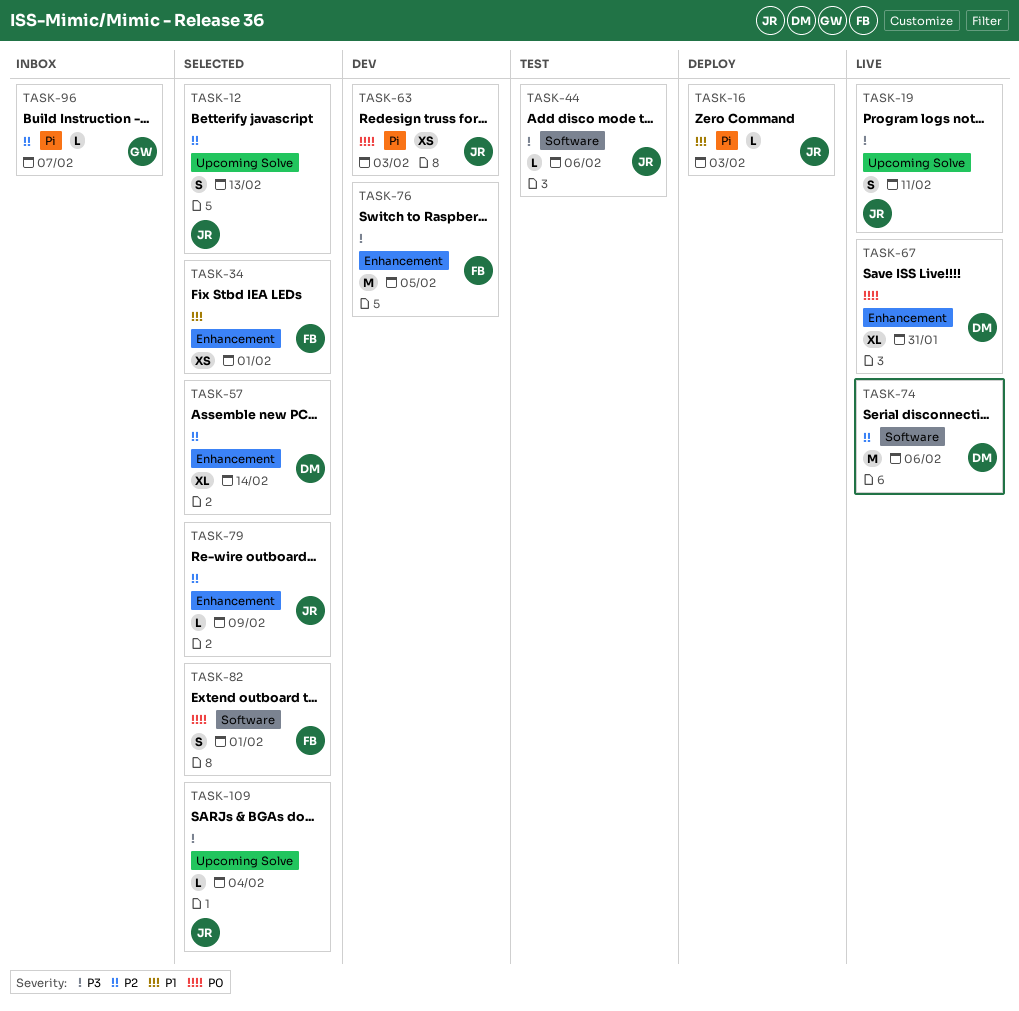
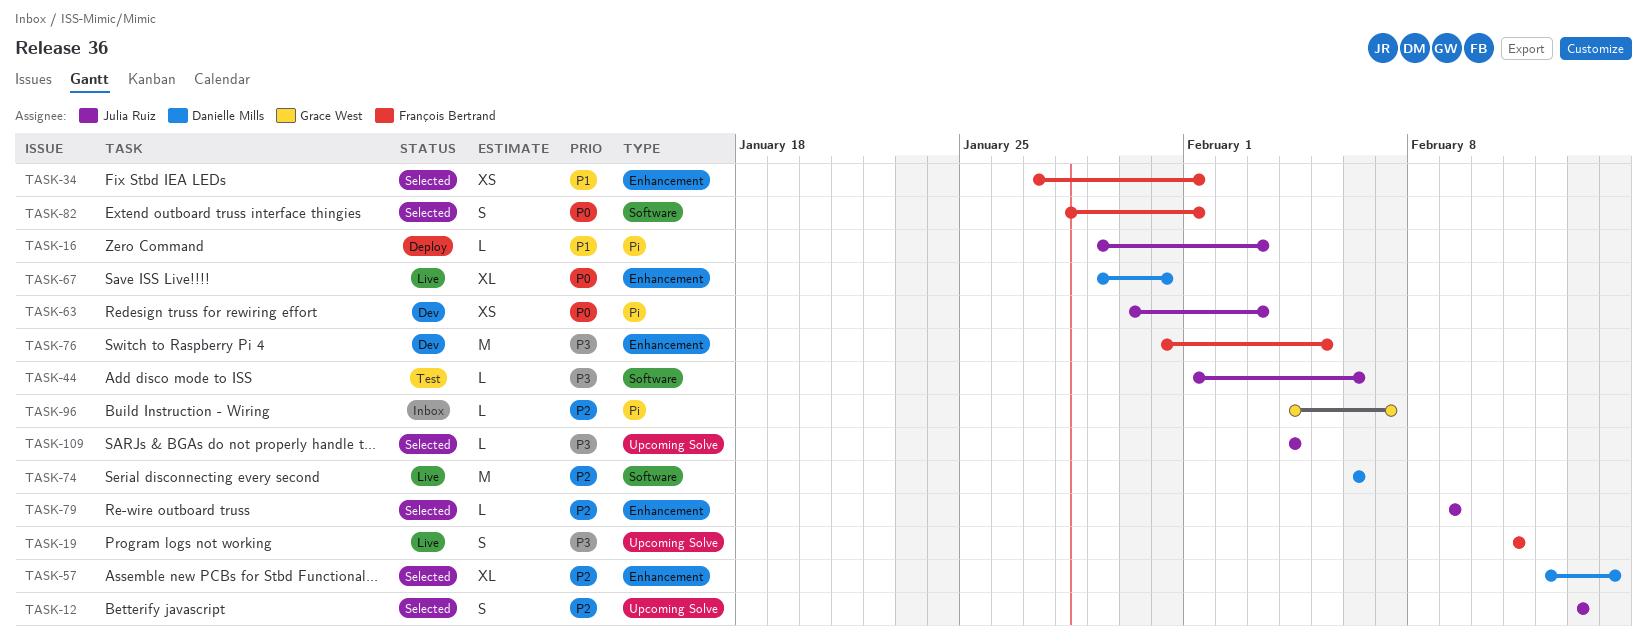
TASK-19, owner: Julia Ruiz -> François Bertrand

